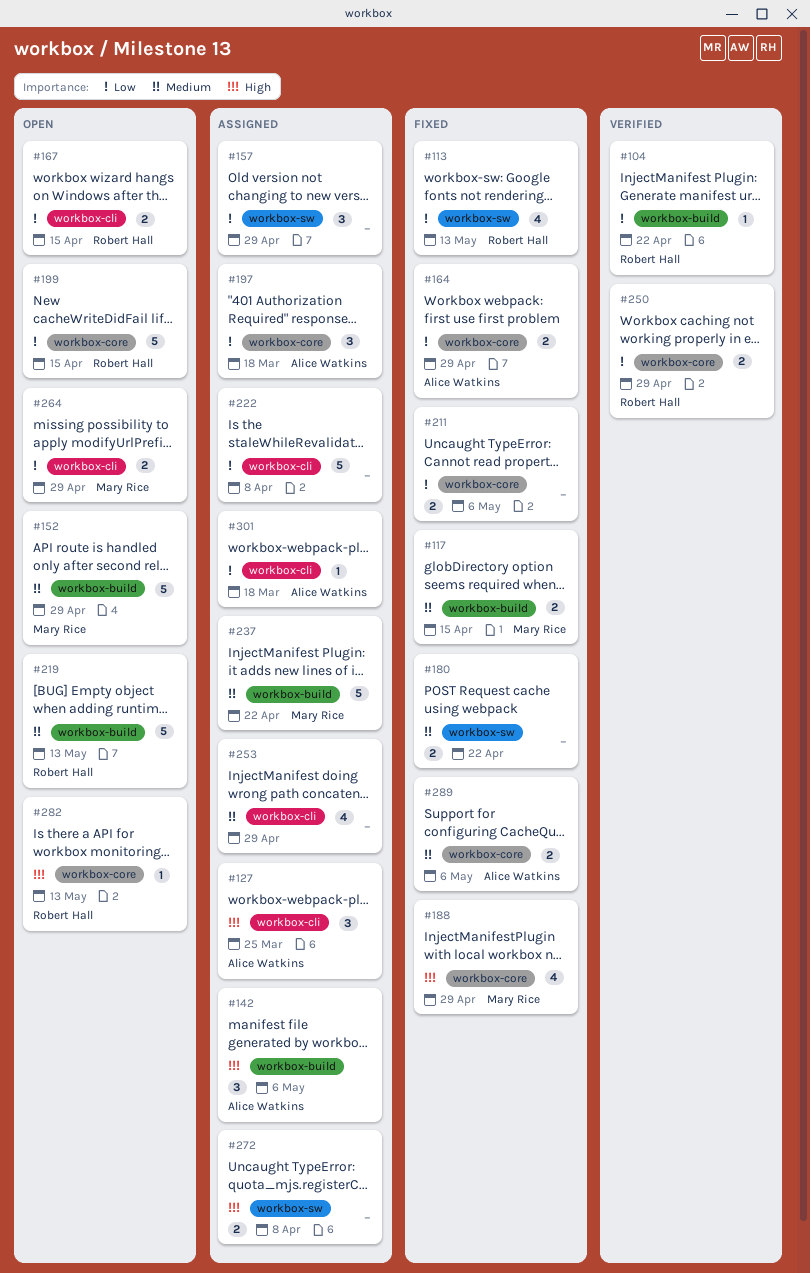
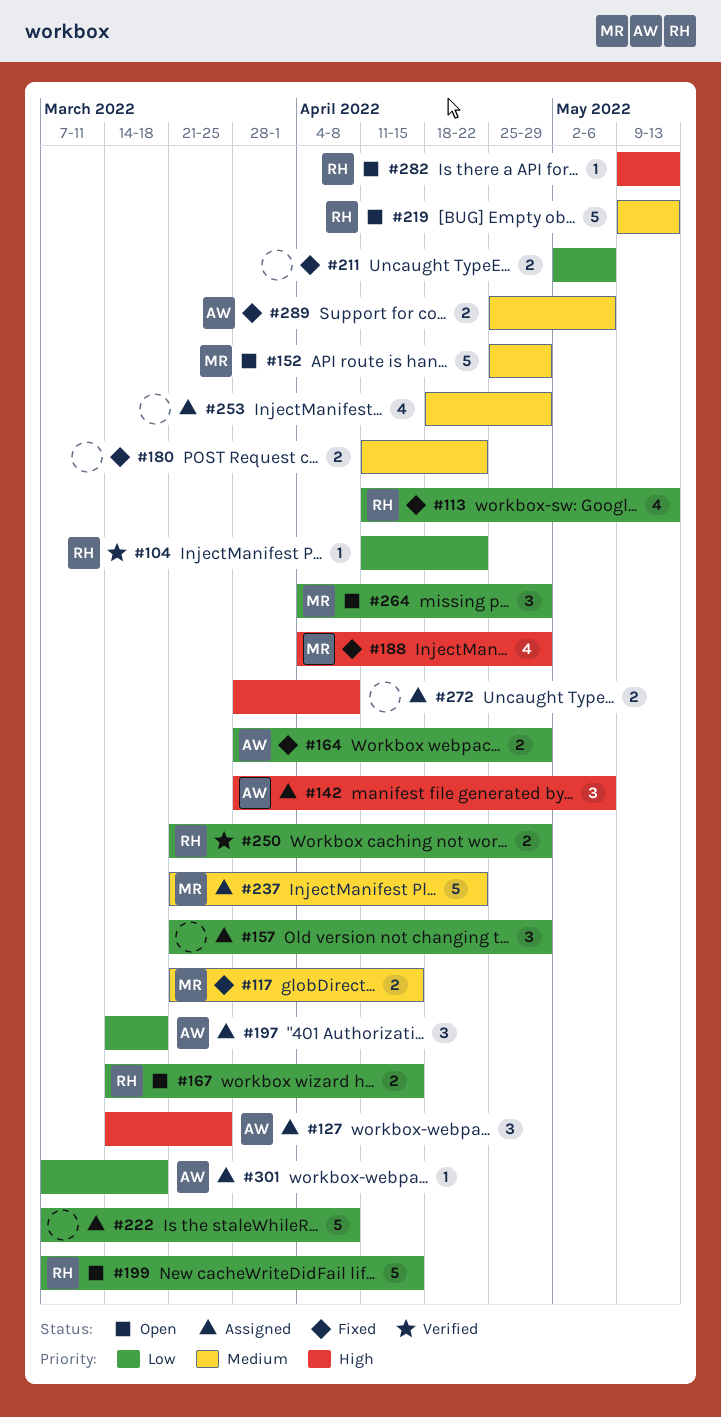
#264, estimate: 2 -> 3

